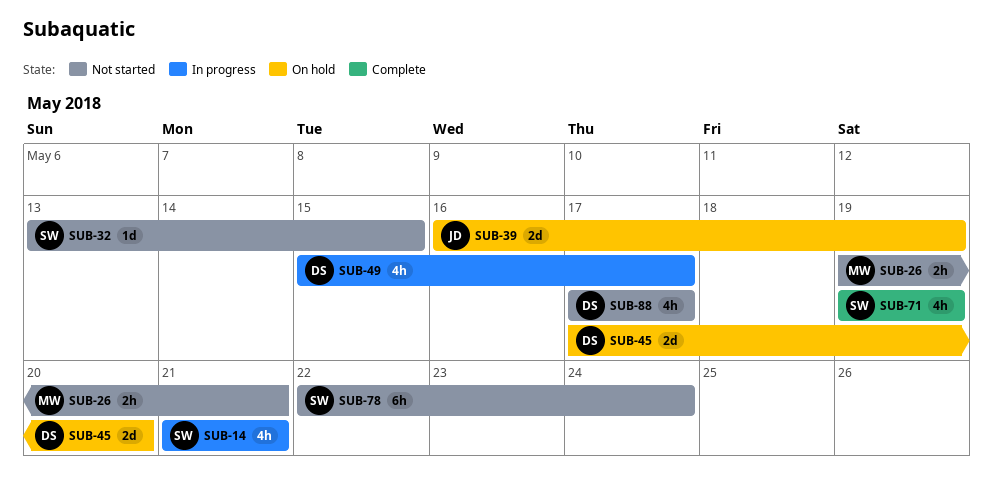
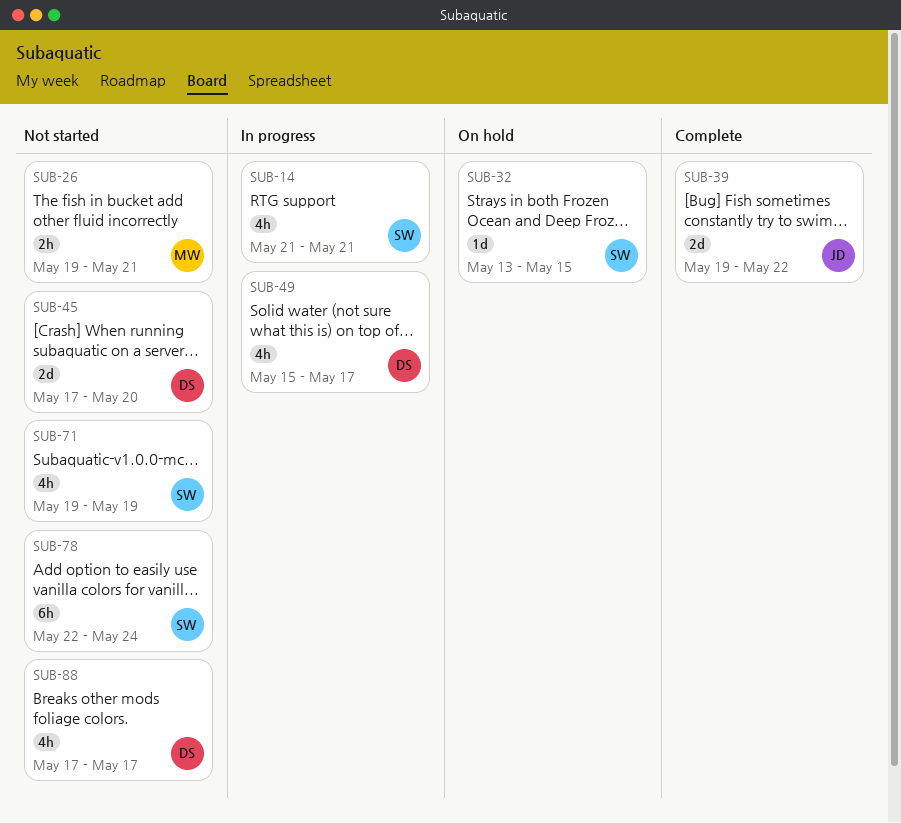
SUB-32, status: Not started -> On hold
SUB-39, status: On hold -> Complete
SUB-39, start: May 16 -> May 19
SUB-39, due: May 19 -> May 22
SUB-45, status: On hold -> Not started
SUB-71, status: Complete -> Not started

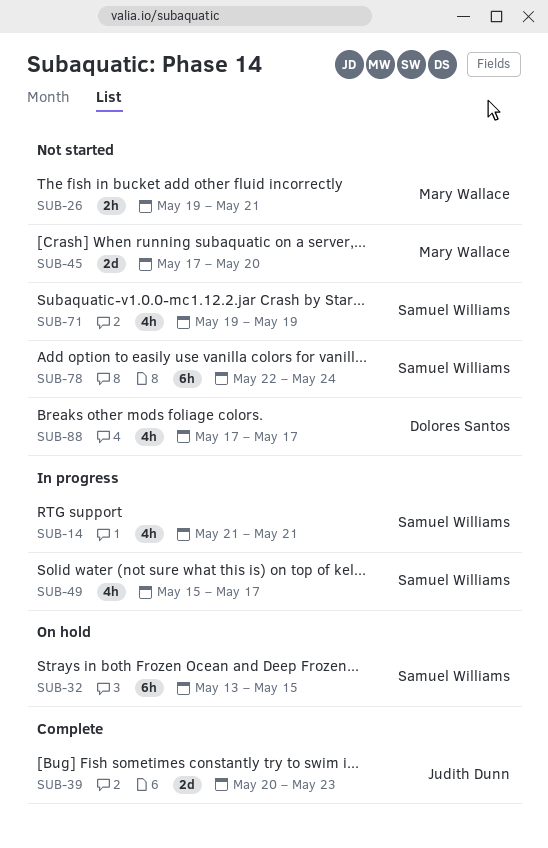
SUB-32, estimate: 1d -> 6h
SUB-39, start: May 19 -> May 20
SUB-39, due: May 22 -> May 23
SUB-45, owner: Dolores Santos -> Mary Wallace
SUB-49, owner: Dolores Santos -> Samuel Williams

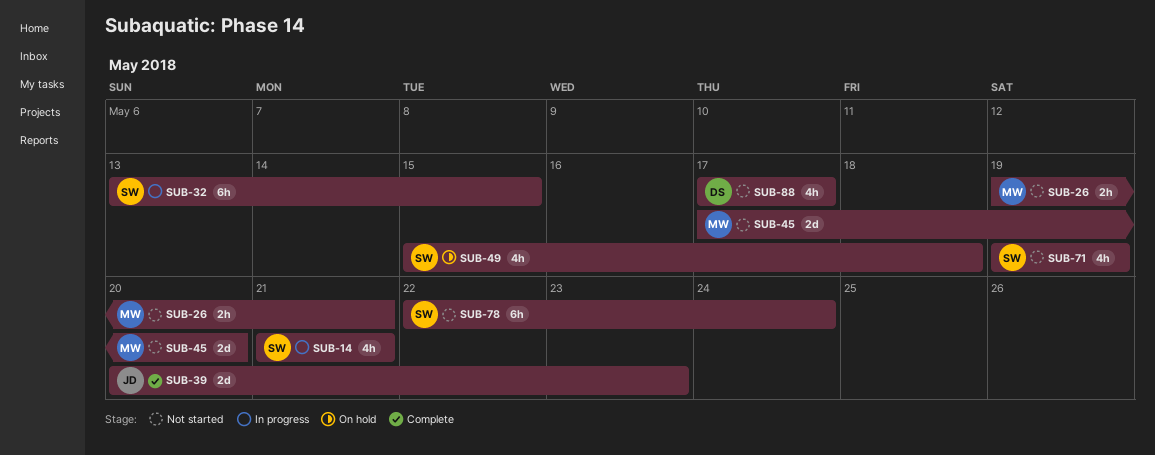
SUB-32, status: On hold -> In progress
SUB-49, status: In progress -> On hold
SUB-49, due: May 17 -> May 18

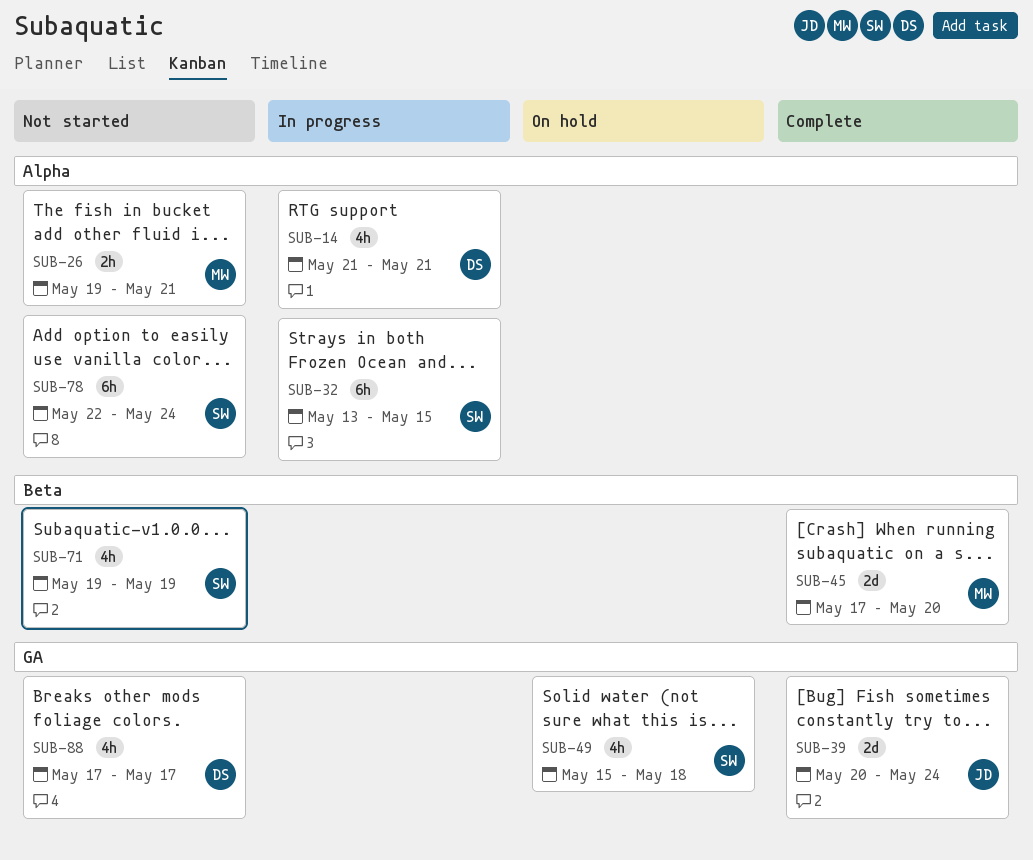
SUB-14, owner: SW -> DS
SUB-39, due: May 23 -> May 24
SUB-45, status: Not started -> Complete

